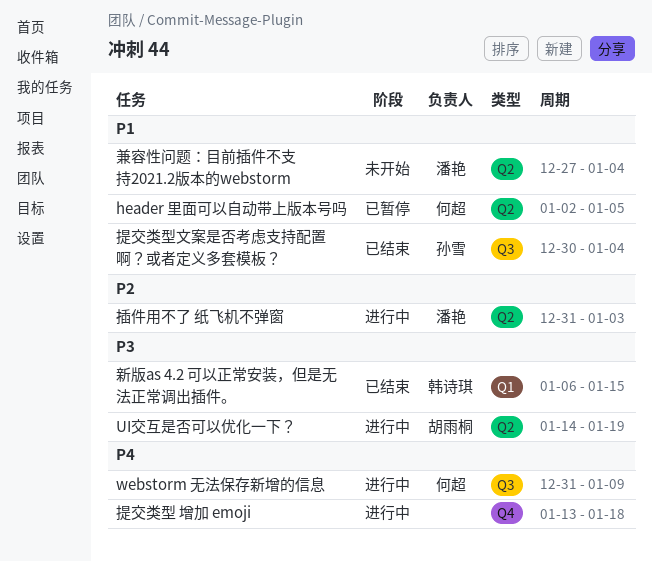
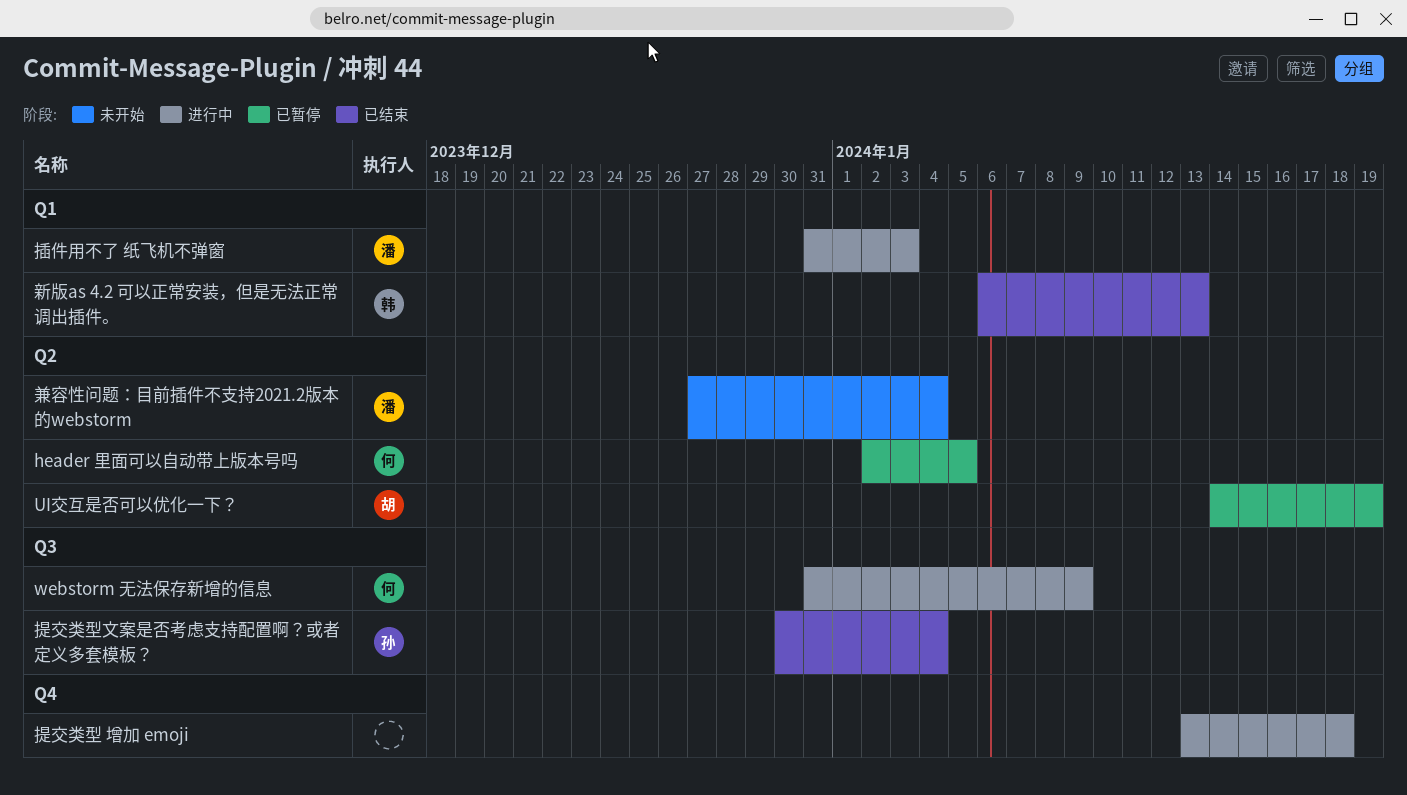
UI交互是否可以优化一下？, status: 进行中 -> 已暂停
插件用不了 纸飞机不弹窗, label: Q2 -> Q1
新版as 4.2 可以正常安装，但是无法正常调出插件。, due: Jan 15 -> Jan 13

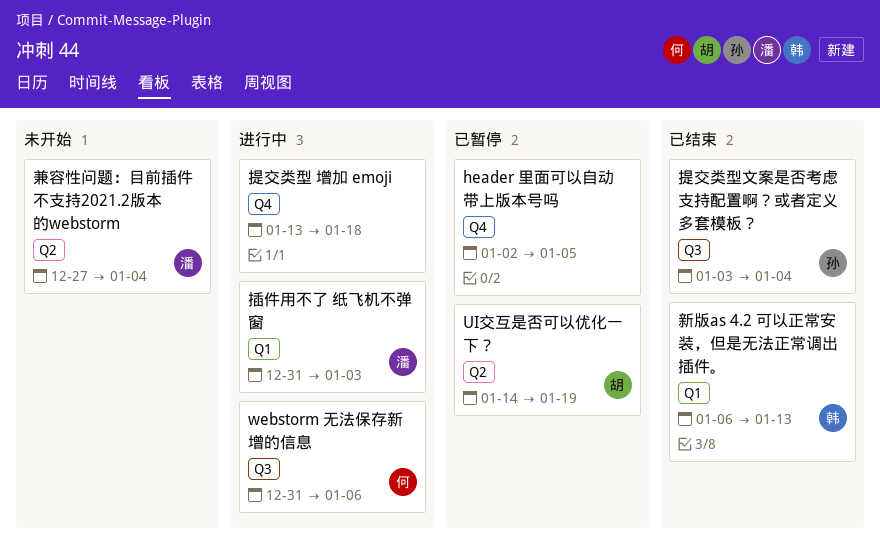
header 里面可以自动带上版本号吗, owner: 何 -> none
header 里面可以自动带上版本号吗, label: Q2 -> Q4
webstorm 无法保存新增的信息, due: Jan 9 -> Jan 6
提交类型文案是否考虑支持配置啊？或者定义多套模板？, start: Dec 30 -> Jan 3

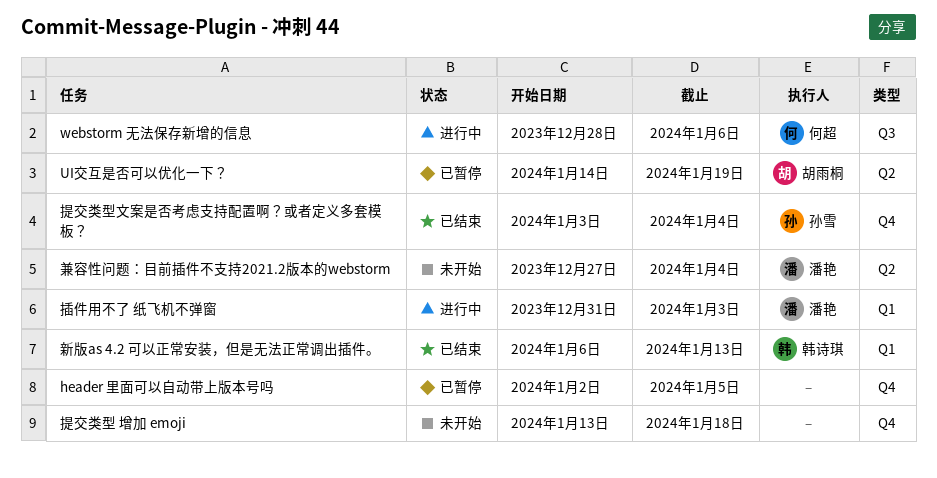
webstorm 无法保存新增的信息, start: Dec 31 -> Dec 28
提交类型 增加 emoji, status: 进行中 -> 未开始
提交类型文案是否考虑支持配置啊？或者定义多套模板？, label: Q3 -> Q4

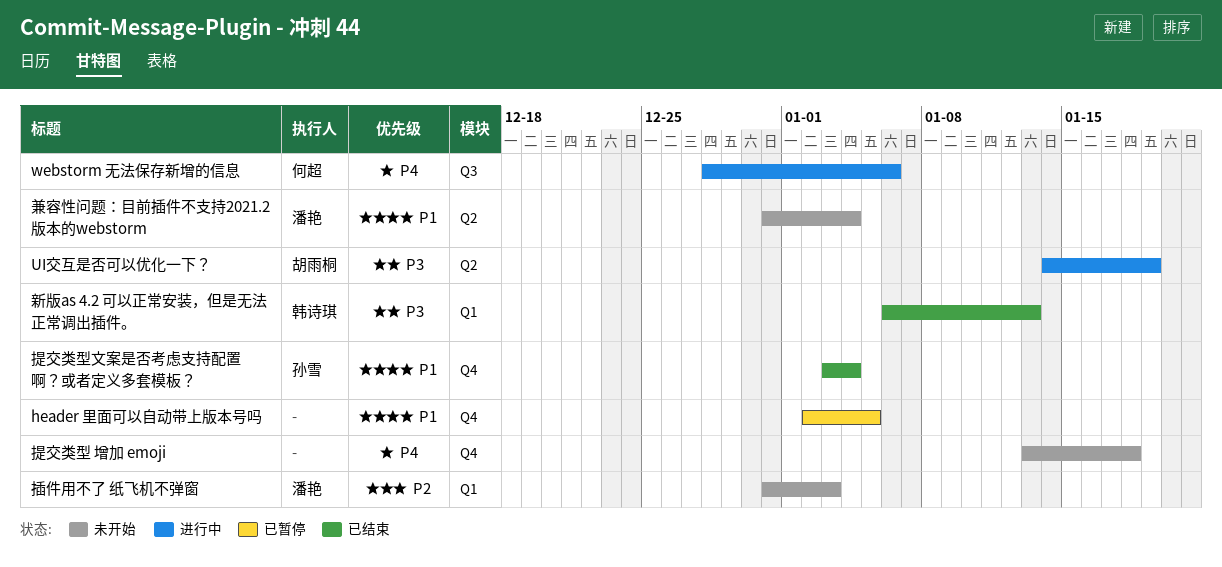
UI交互是否可以优化一下？, status: 已暂停 -> 进行中
兼容性问题：目前插件不支持2021.2版本的webstorm, start: Dec 27 -> Dec 31
插件用不了 纸飞机不弹窗, status: 进行中 -> 未开始

